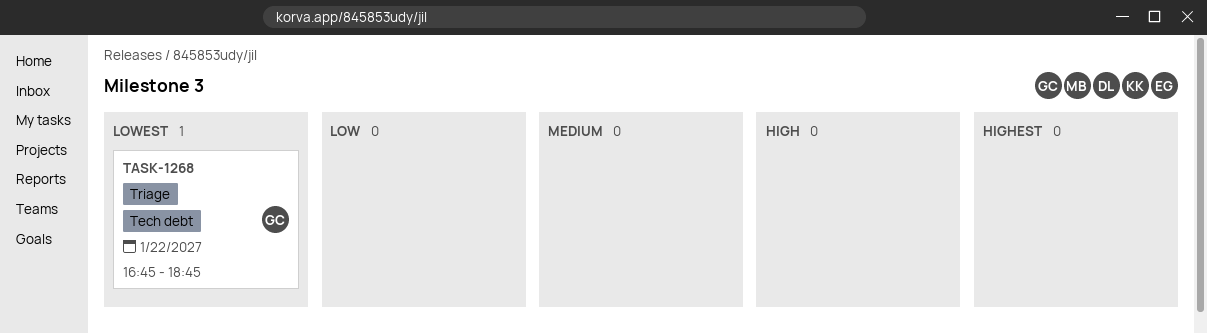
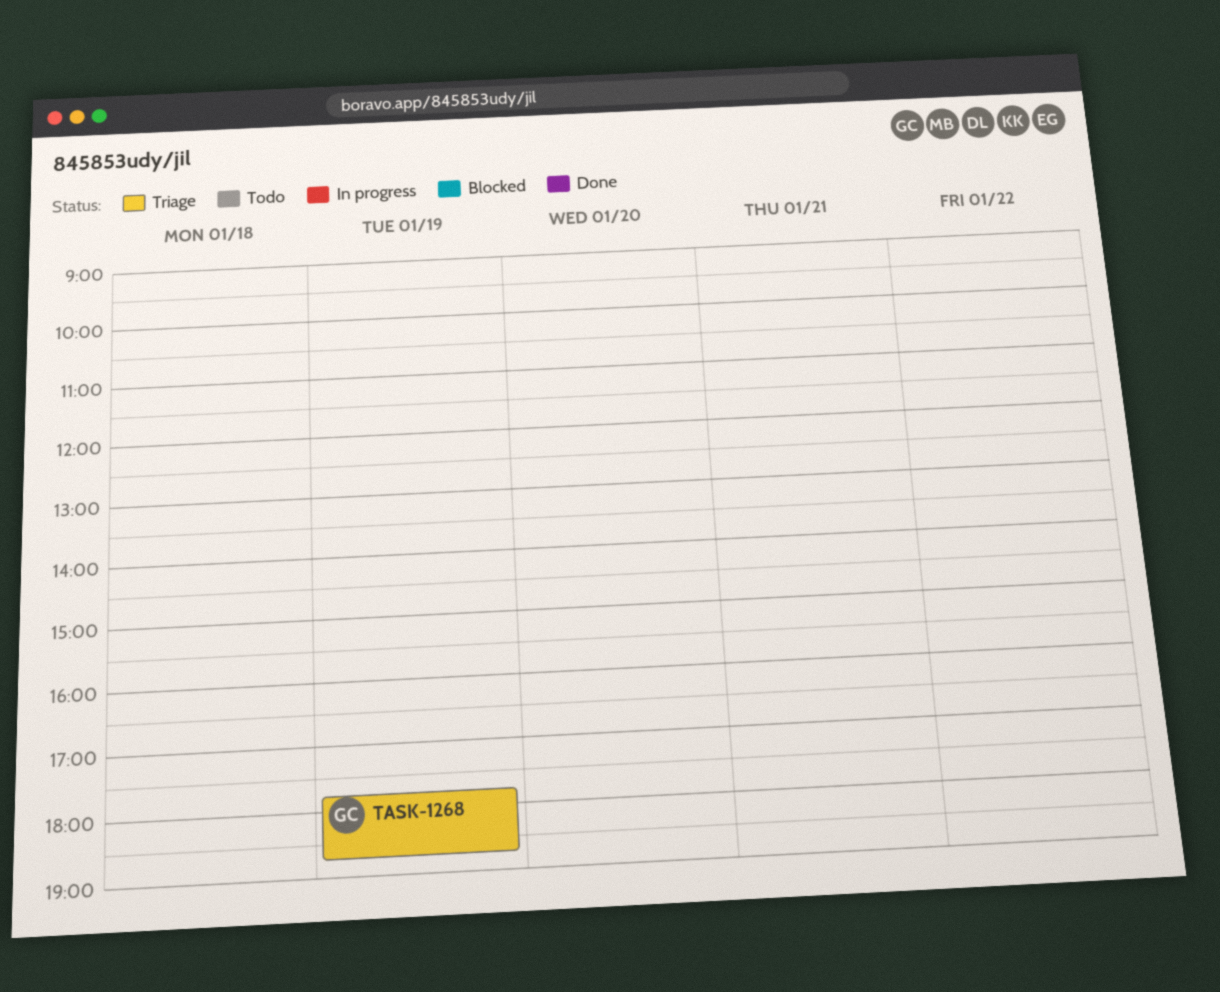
TASK-1268, day: Jan 22 -> Jan 19
TASK-1268, begins: 16:45 -> 17:45

